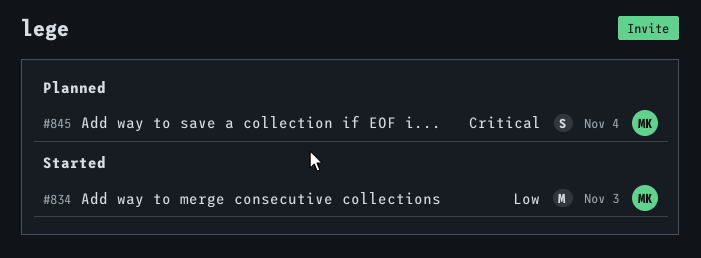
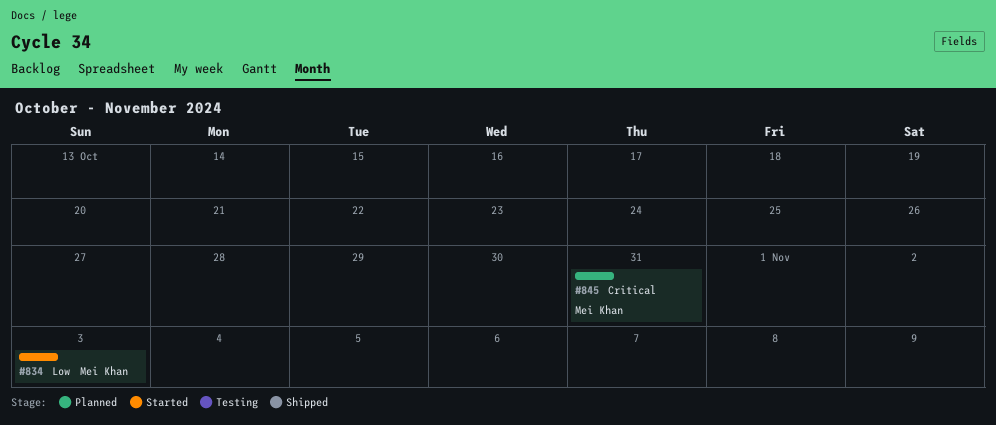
#845, due: Nov 4 -> Oct 31

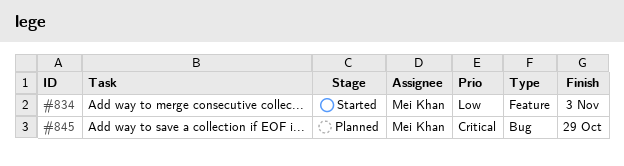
#845, due: Oct 31 -> Oct 29

